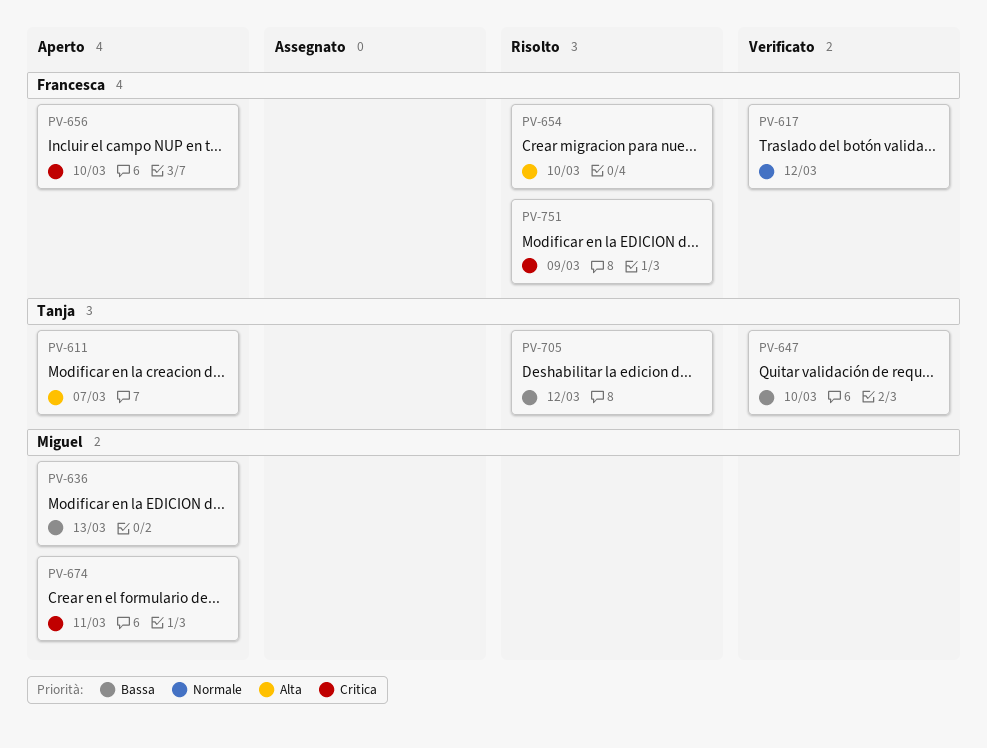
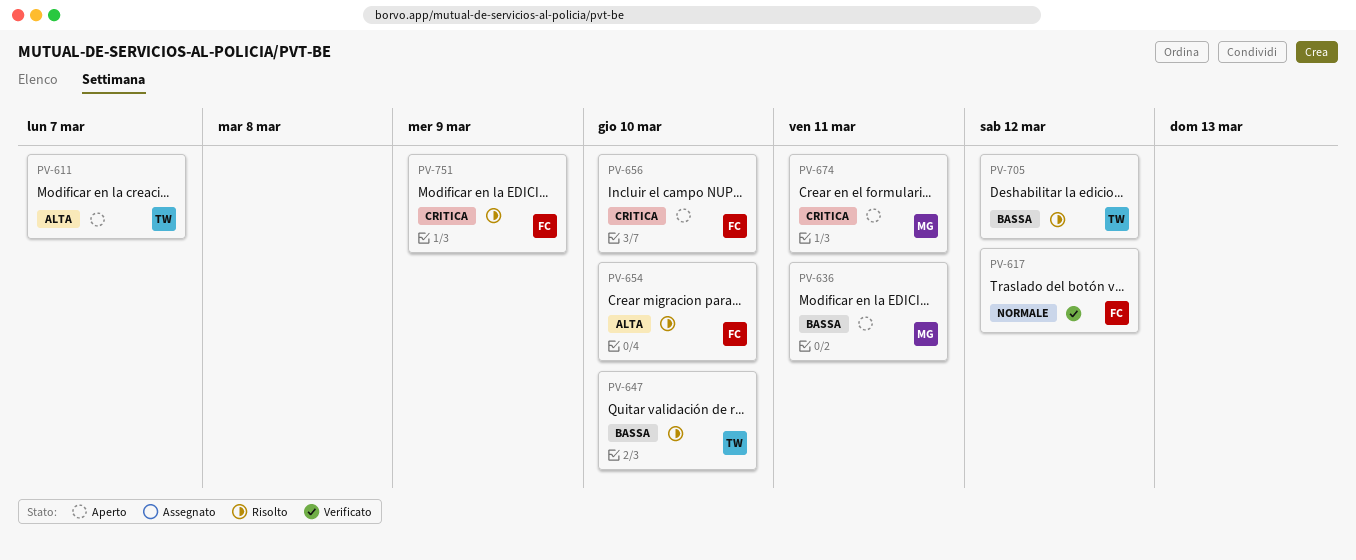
PV-636, due: Mar 13 -> Mar 11
PV-647, status: Verificato -> Risolto

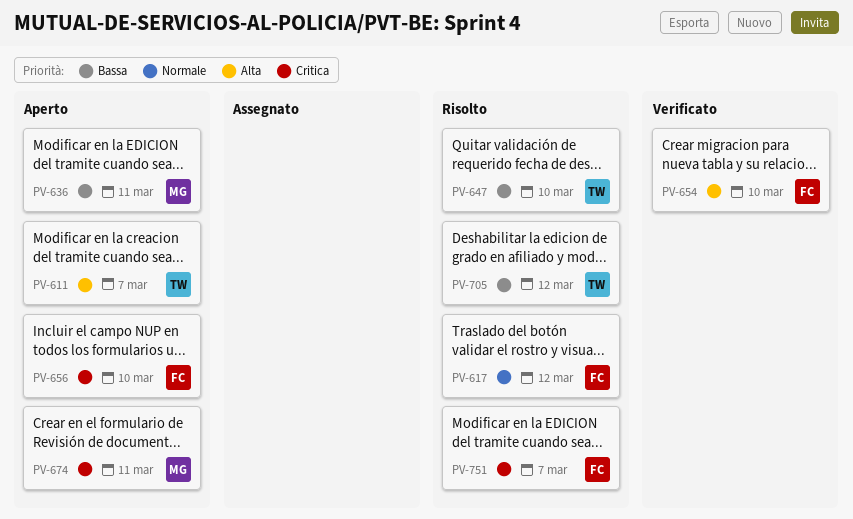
PV-617, status: Verificato -> Risolto
PV-654, status: Risolto -> Verificato
PV-751, due: Mar 9 -> Mar 7

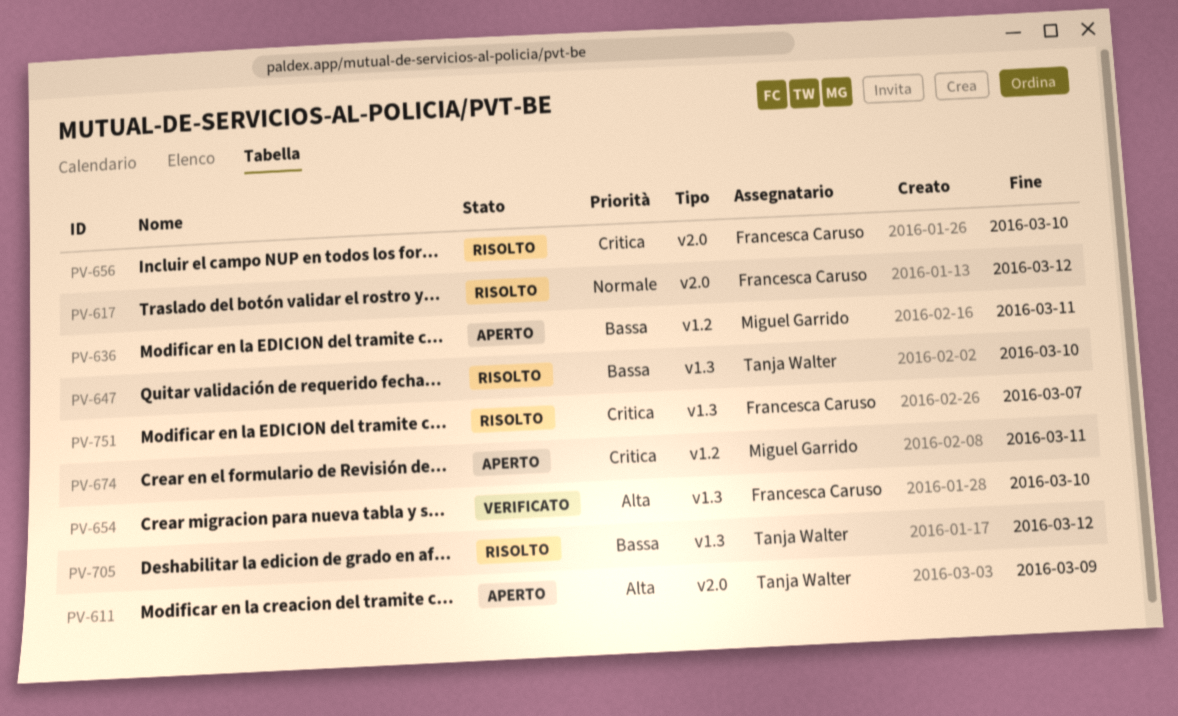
PV-611, due: Mar 7 -> Mar 9
PV-656, status: Aperto -> Risolto

